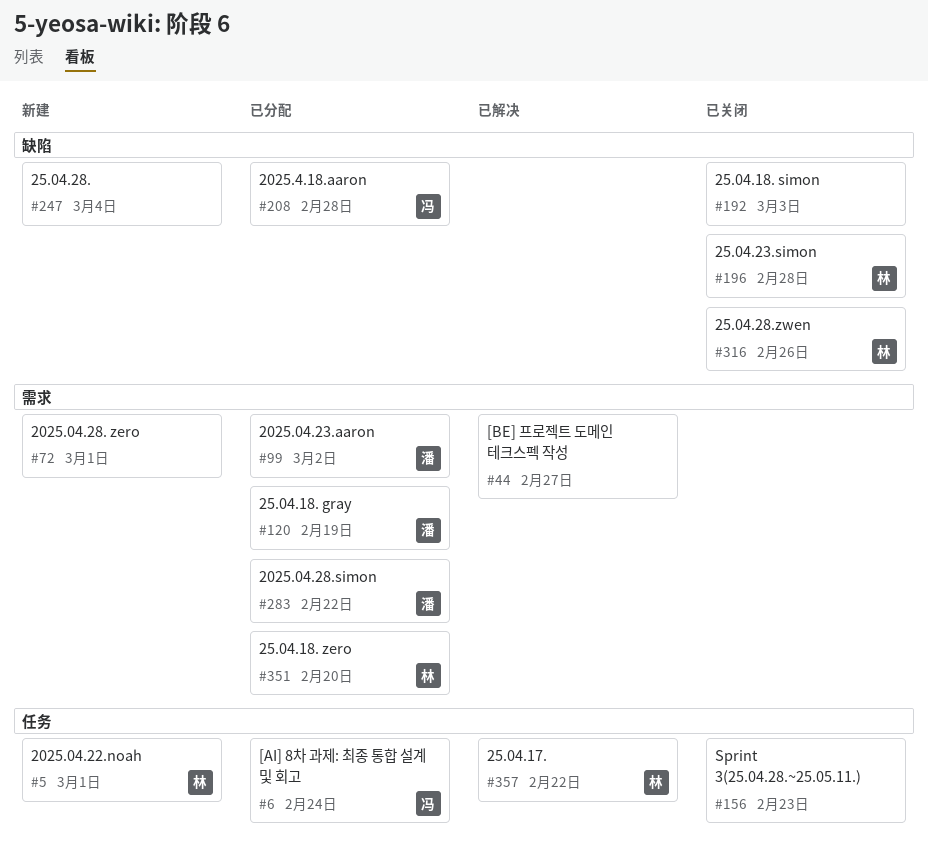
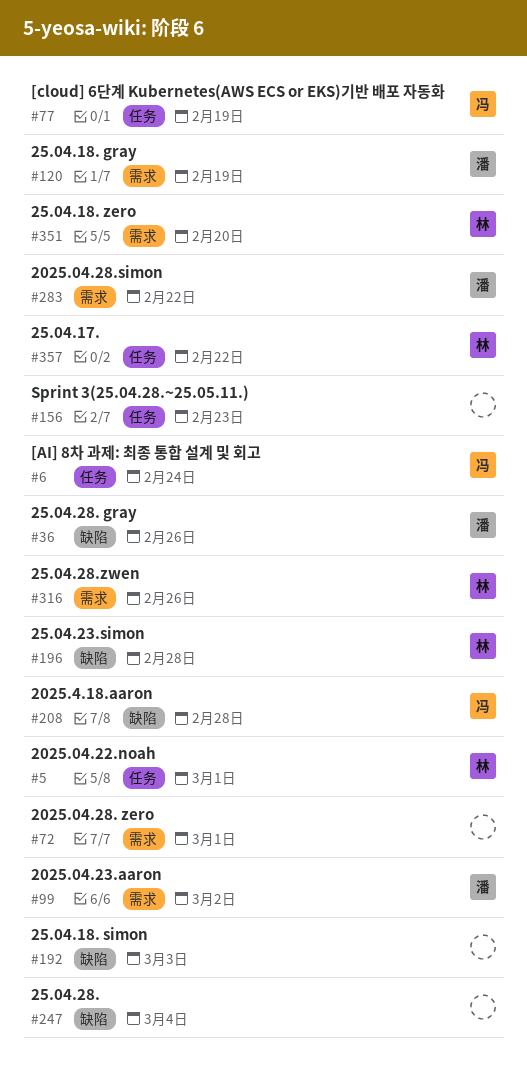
#36: none -> present
#44: present -> none
#77: none -> present
#316, label: 缺陷 -> 需求

